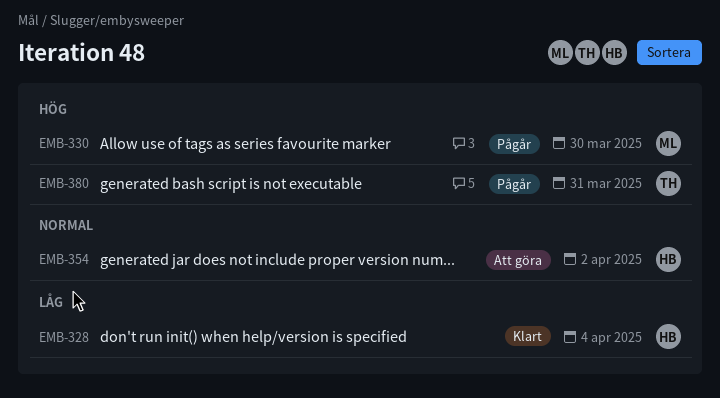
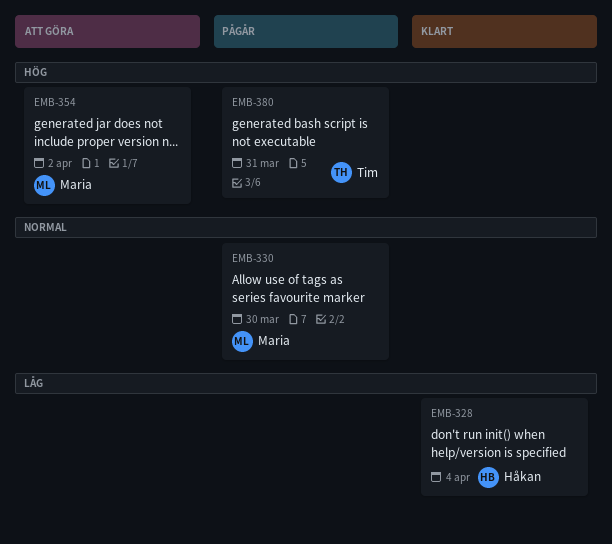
EMB-330, priority: Hög -> Normal
EMB-354, owner: Håkan -> Maria
EMB-354, priority: Normal -> Hög

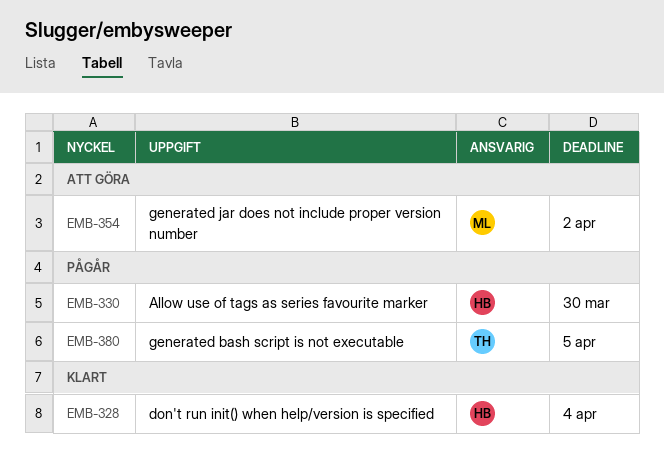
EMB-330, owner: Maria -> Håkan
EMB-380, due: Mar 31 -> Apr 5

